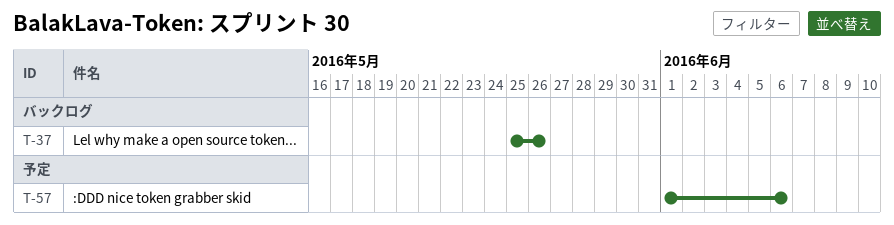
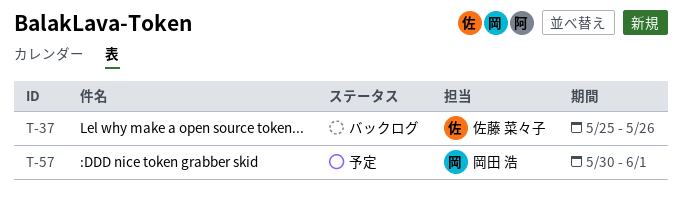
T-57, start: Jun 1 -> May 30
T-57, due: Jun 6 -> Jun 1

